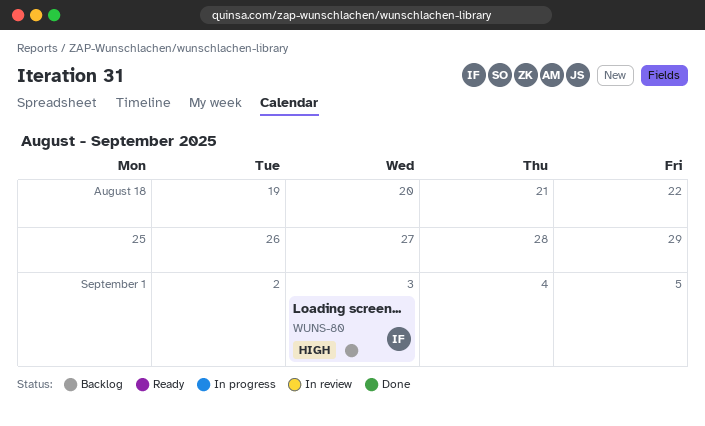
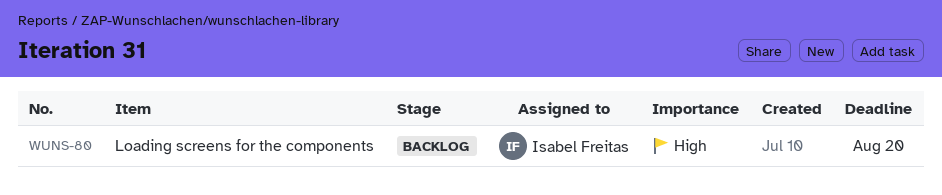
WUNS-80, due: Sep 3 -> Aug 20

